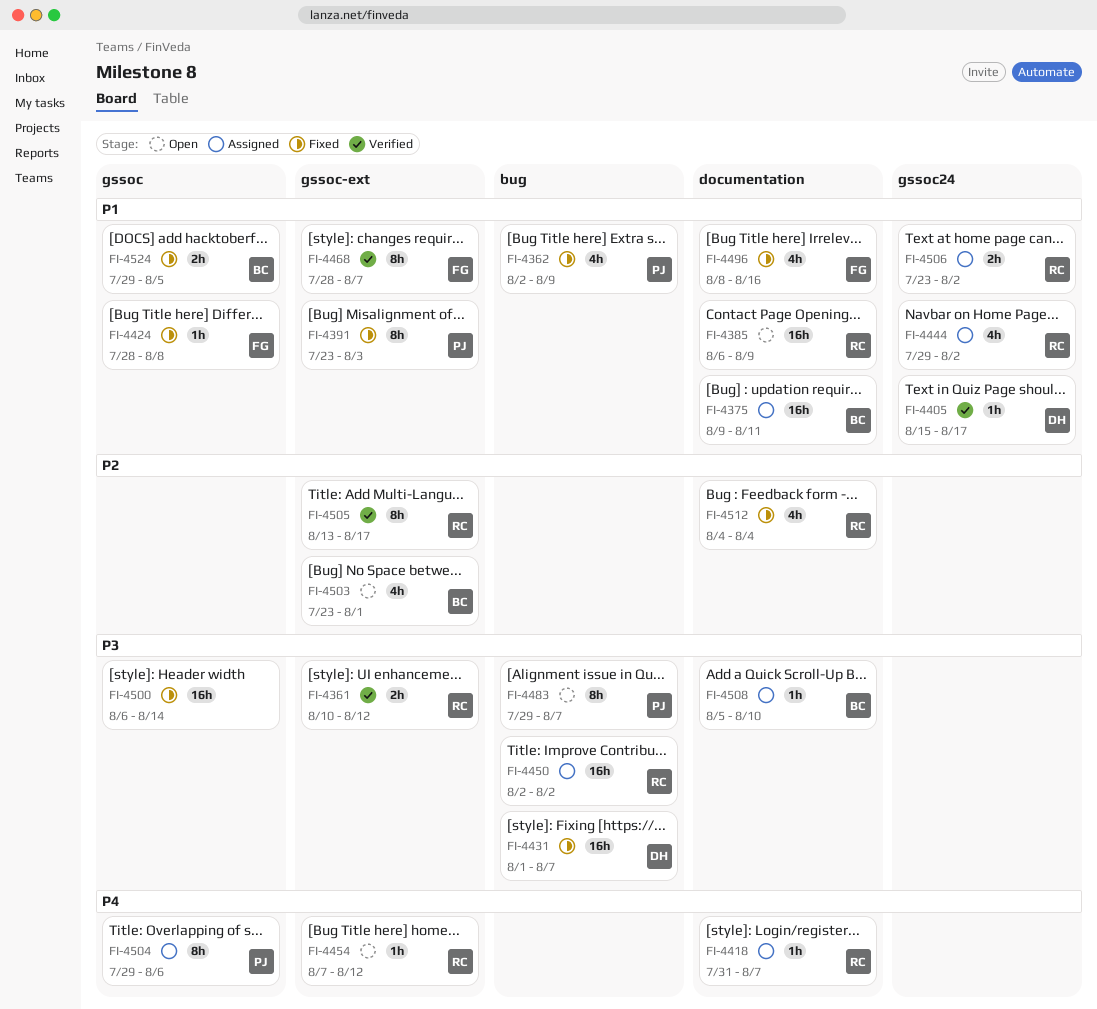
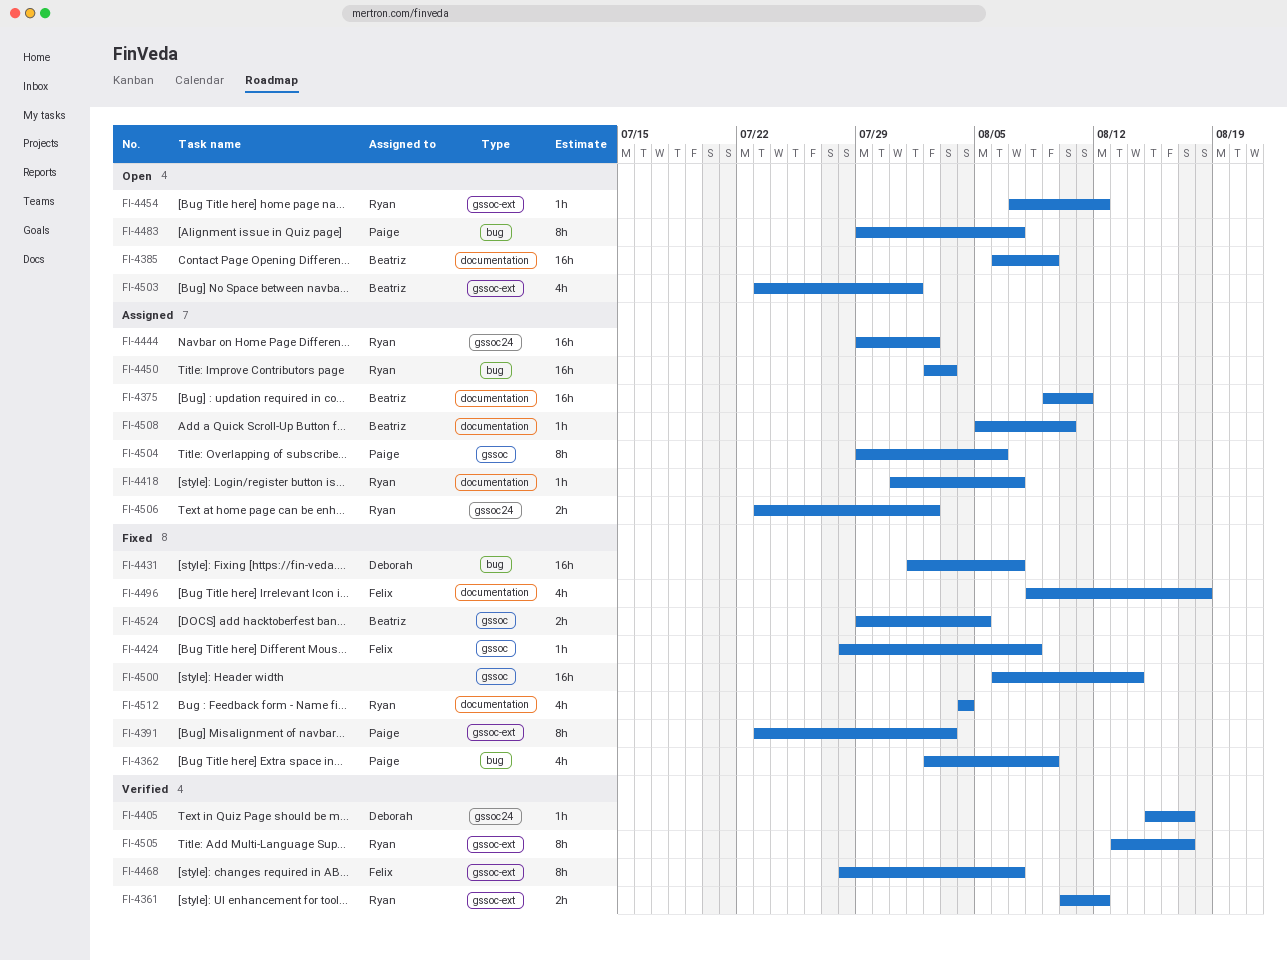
FI-4385, owner: Ryan -> Beatriz
FI-4444, estimate: 4h -> 16h
FI-4450, due: Aug 2 -> Aug 3
FI-4496, due: Aug 16 -> Aug 18

